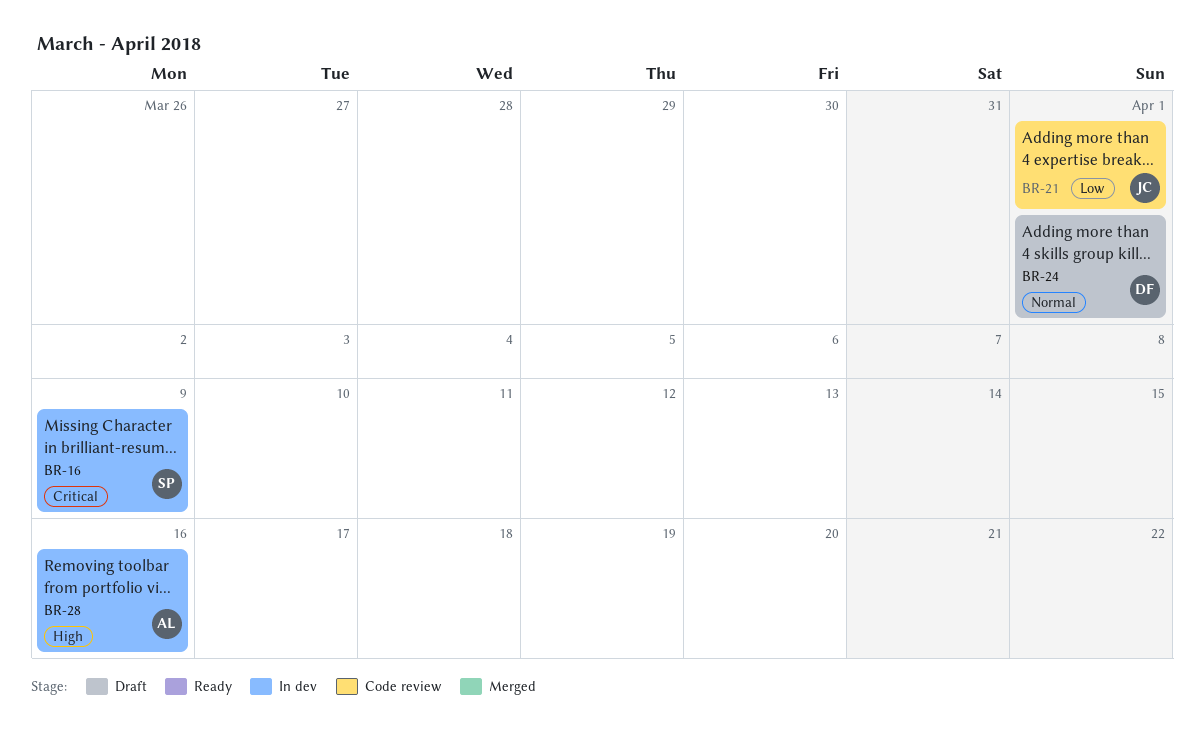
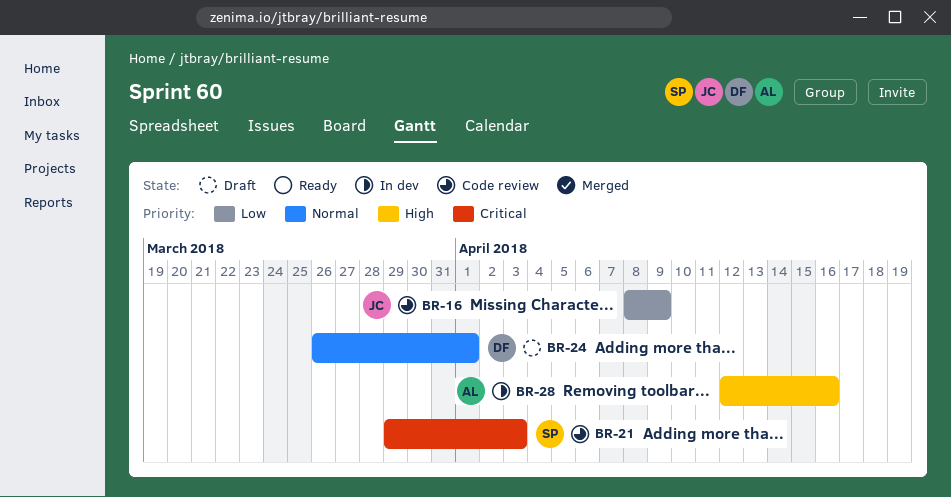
BR-16, status: In dev -> Code review
BR-16, owner: SP -> JC
BR-16, priority: Critical -> Low
BR-21, owner: JC -> SP
BR-21, priority: Low -> Critical
BR-21, due: Apr 1 -> Apr 3

